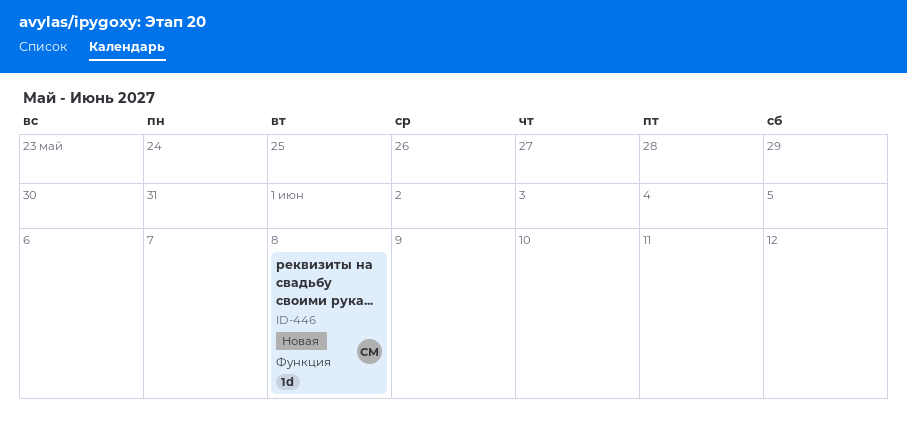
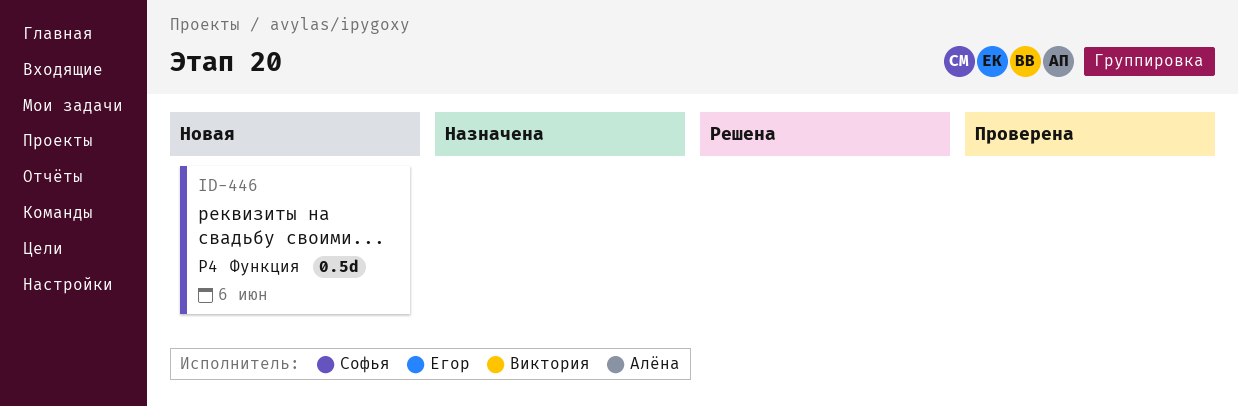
ID-446, estimate: 1d -> 0.5d
ID-446, due: Jun 8 -> Jun 6

